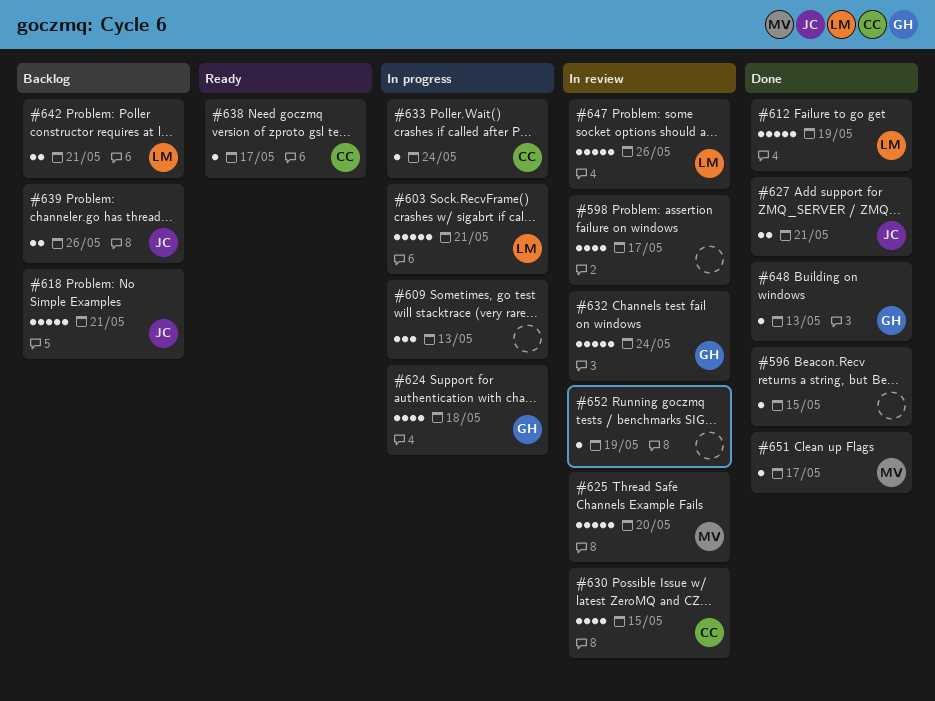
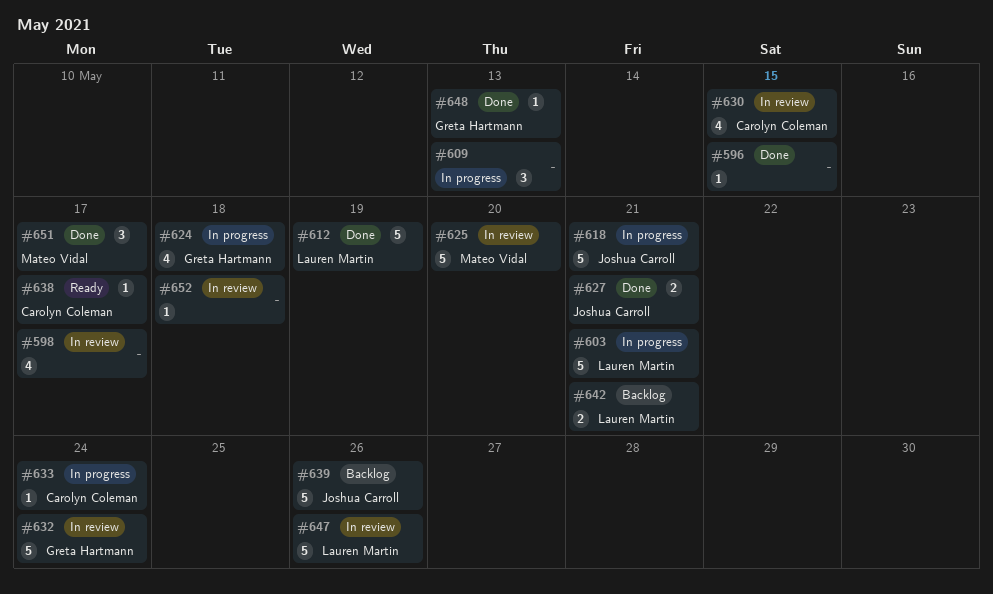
#618, status: Backlog -> In progress
#639, estimate: 2 -> 5
#651, estimate: 1 -> 3
#652, due: May 19 -> May 18

